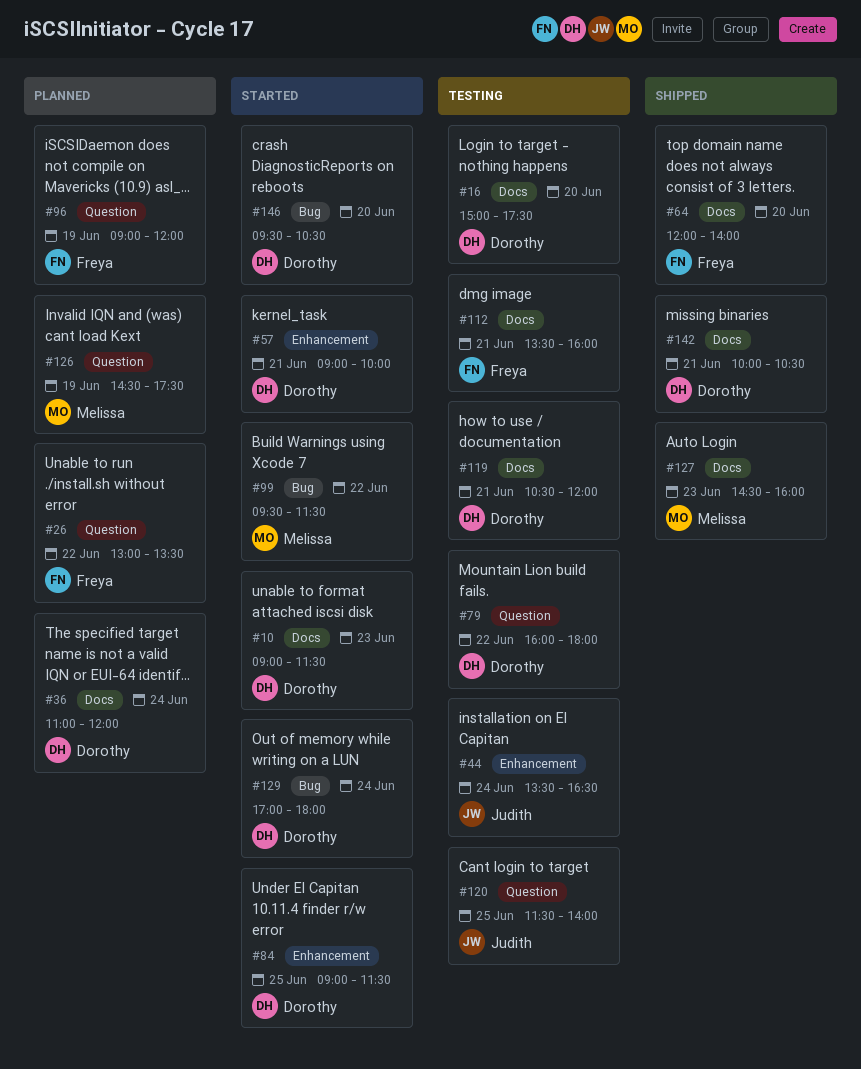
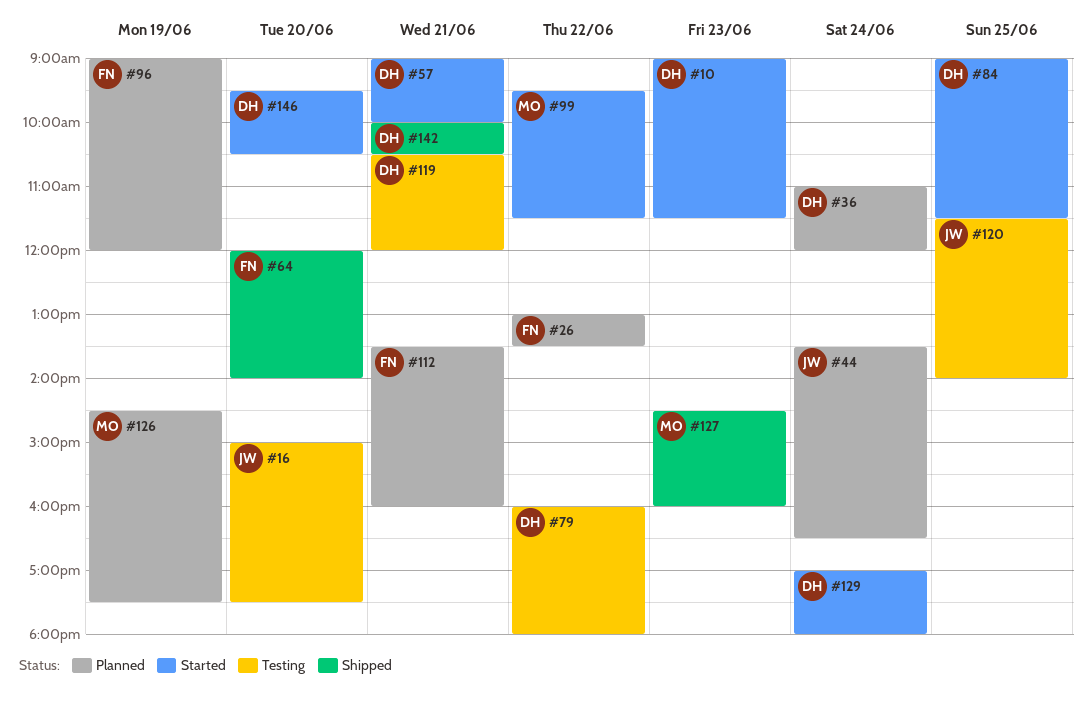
#16, owner: Dorothy -> Judith
#44, status: Testing -> Planned
#112, status: Testing -> Planned

